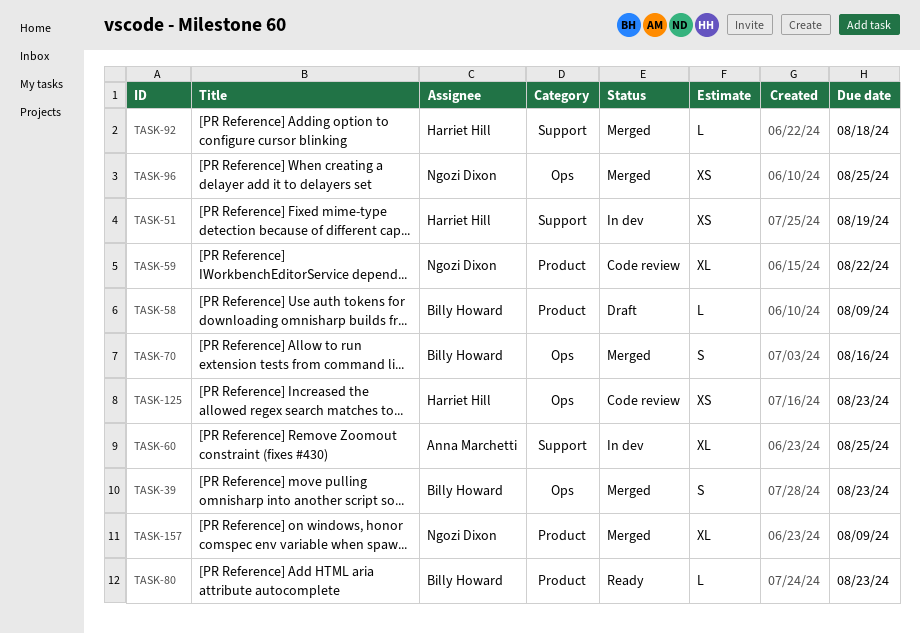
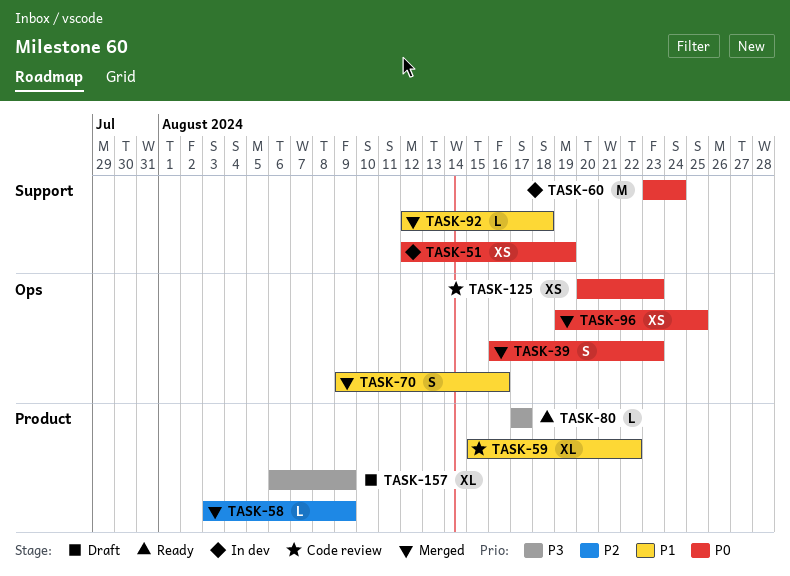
TASK-58, status: Draft -> Merged
TASK-60, estimate: XL -> M
TASK-60, due: Aug 25 -> Aug 24
TASK-80, due: Aug 23 -> Aug 17
TASK-157, status: Merged -> Draft

